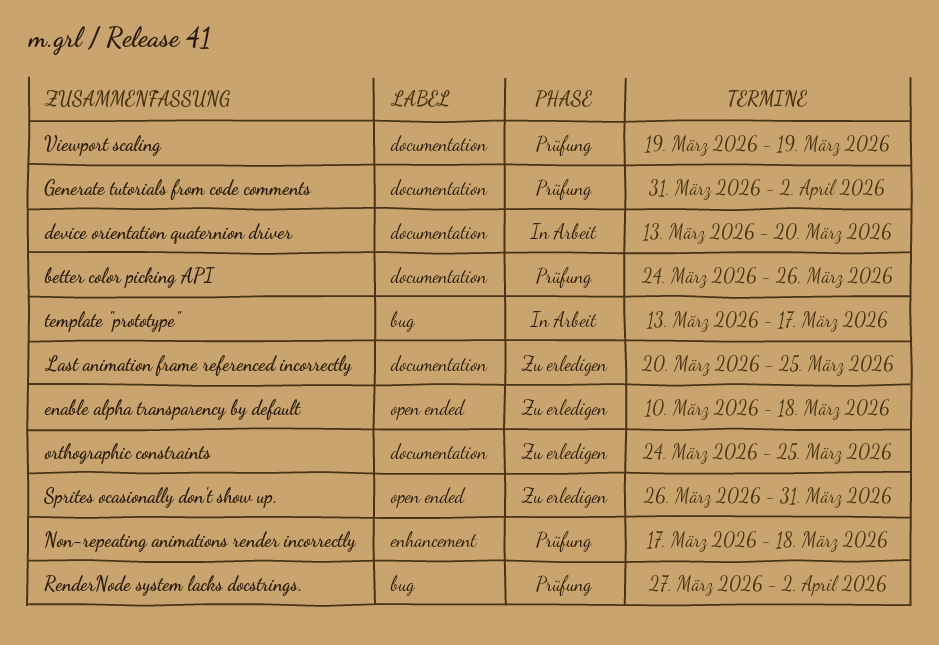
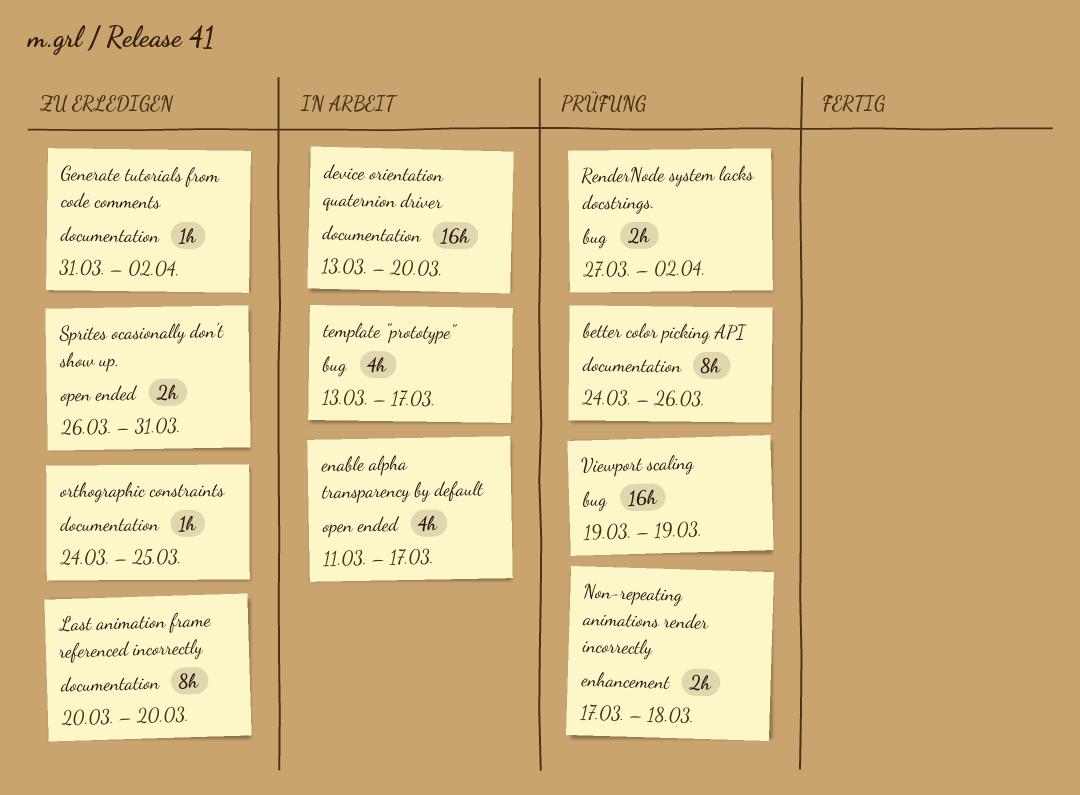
enable alpha transparency by default, status: Zu erledigen -> In Arbeit
enable alpha transparency by default, start: Mar 10 -> Mar 11
enable alpha transparency by default, due: Mar 18 -> Mar 17
Generate tutorials from code comments, status: Prüfung -> Zu erledigen
Last animation frame referenced incorrectly, due: Mar 25 -> Mar 20
Viewport scaling, label: documentation -> bug

